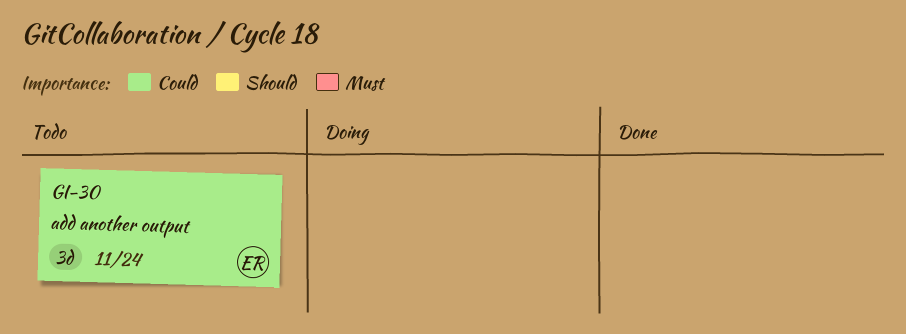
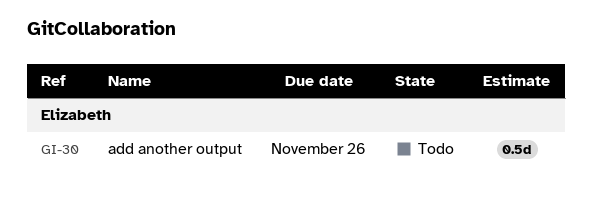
GI-30, estimate: 3d -> 0.5d
GI-30, due: Nov 24 -> Nov 26

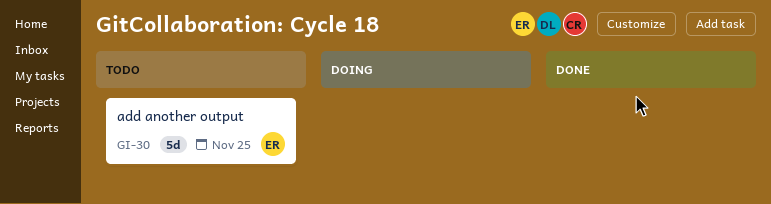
GI-30, estimate: 0.5d -> 5d
GI-30, due: Nov 26 -> Nov 25

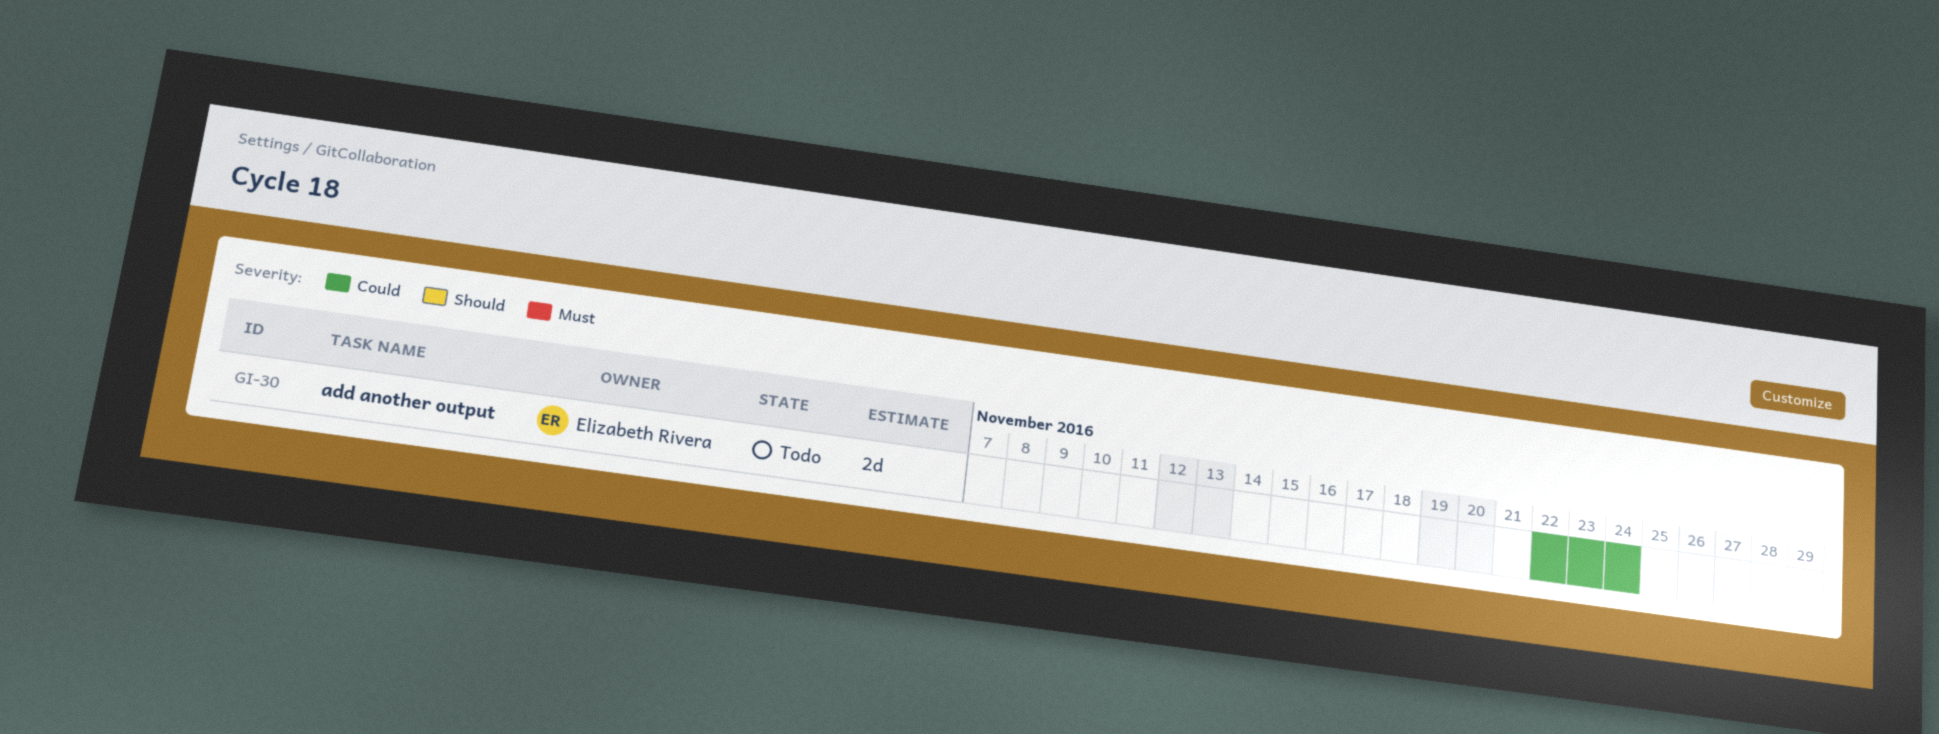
GI-30, estimate: 5d -> 2d
GI-30, due: Nov 25 -> Nov 24

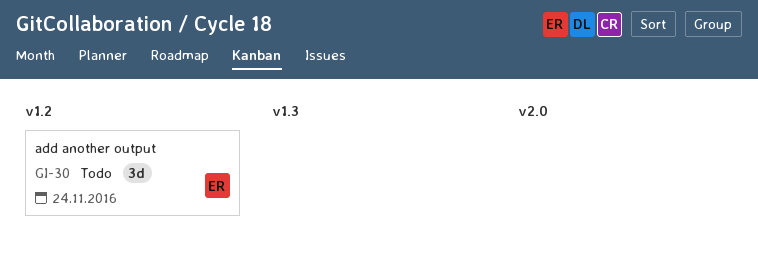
GI-30, estimate: 2d -> 3d

